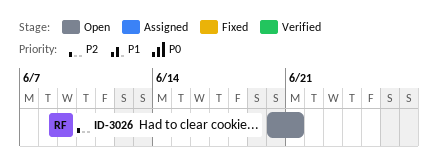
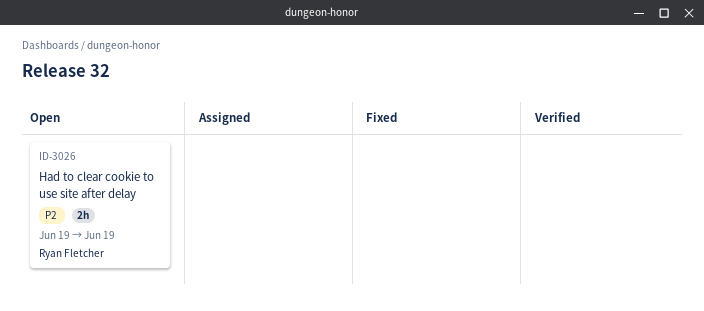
ID-3026, start: Jun 20 -> Jun 19
ID-3026, due: Jun 21 -> Jun 19

